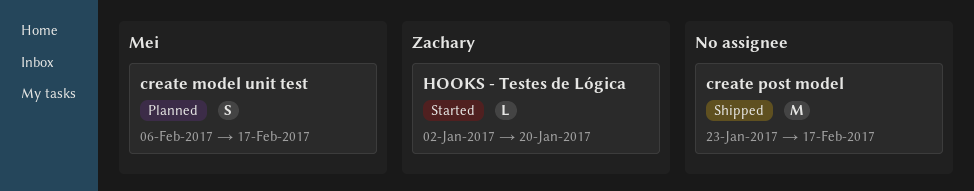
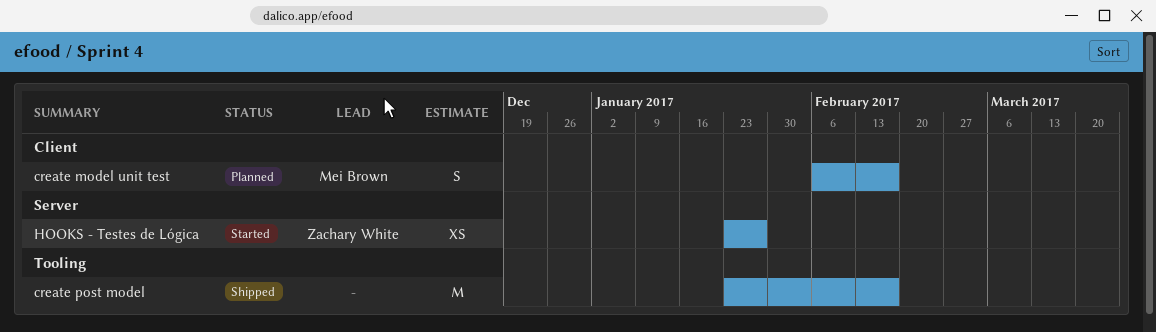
HOOKS - Testes de Lógica, estimate: L -> XS
HOOKS - Testes de Lógica, start: Jan 2 -> Jan 23
HOOKS - Testes de Lógica, due: Jan 20 -> Jan 27

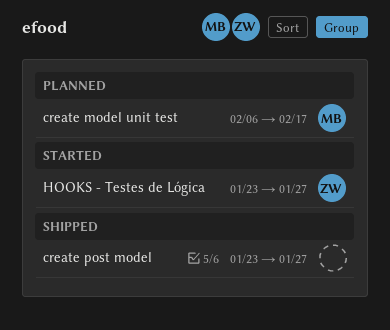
create post model, due: Feb 17 -> Jan 27

